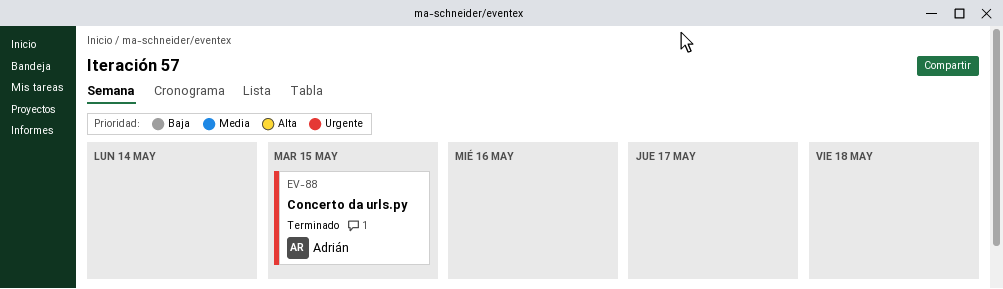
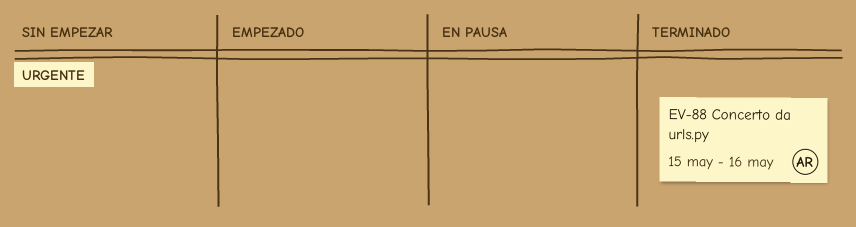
EV-88, due: May 15 -> May 16

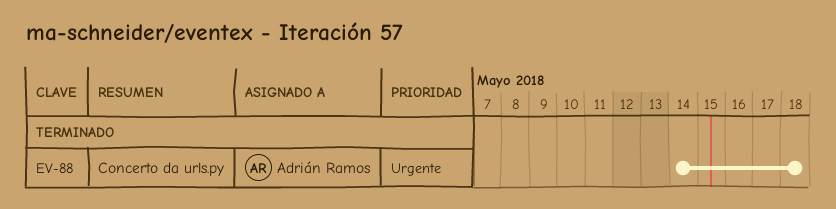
EV-88, start: May 15 -> May 14
EV-88, due: May 16 -> May 18

